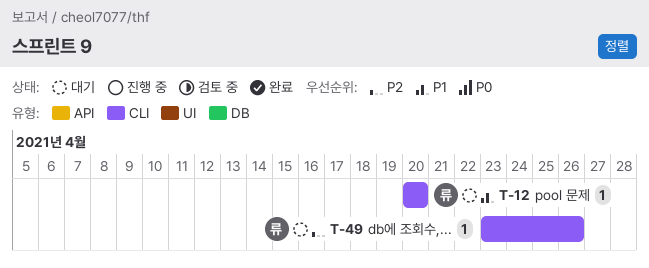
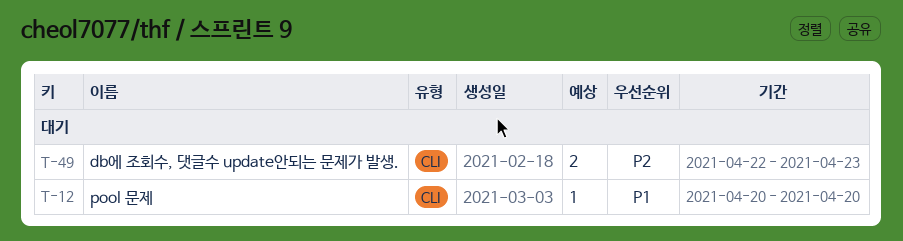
T-49, estimate: 1 -> 2
T-49, start: Apr 23 -> Apr 22
T-49, due: Apr 26 -> Apr 23

